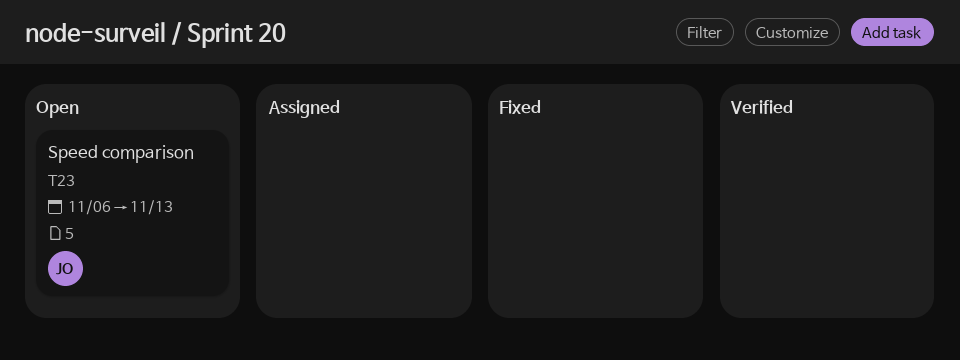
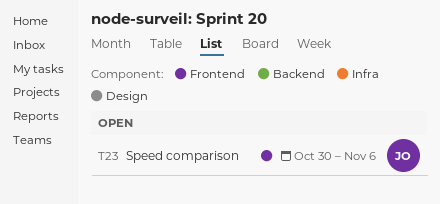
T23, start: Nov 6 -> Oct 30
T23, due: Nov 13 -> Nov 6

